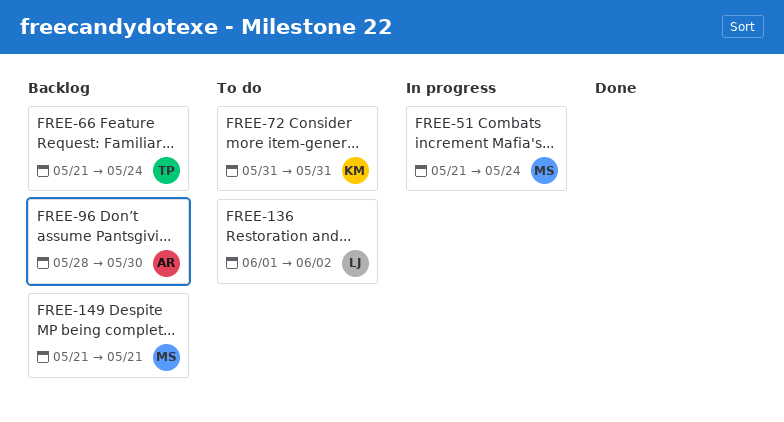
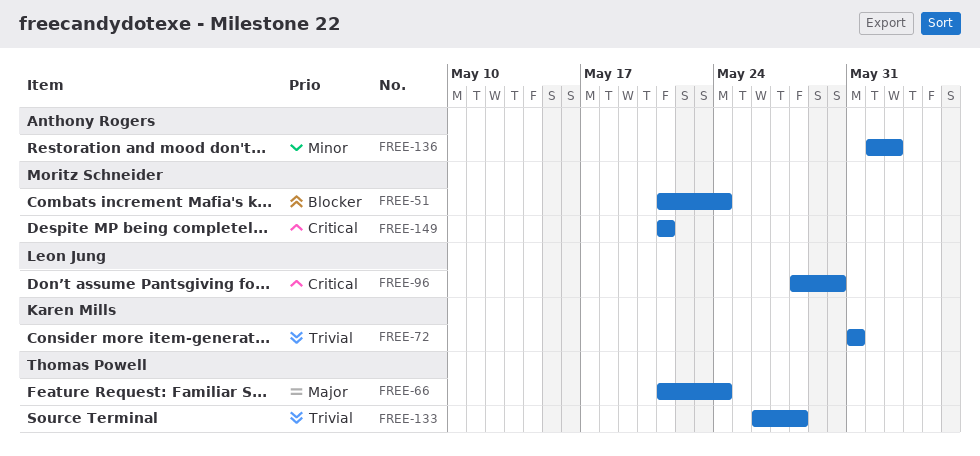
FREE-96, owner: Anthony Rogers -> Leon Jung
FREE-133: none -> present
FREE-136, owner: Leon Jung -> Anthony Rogers

